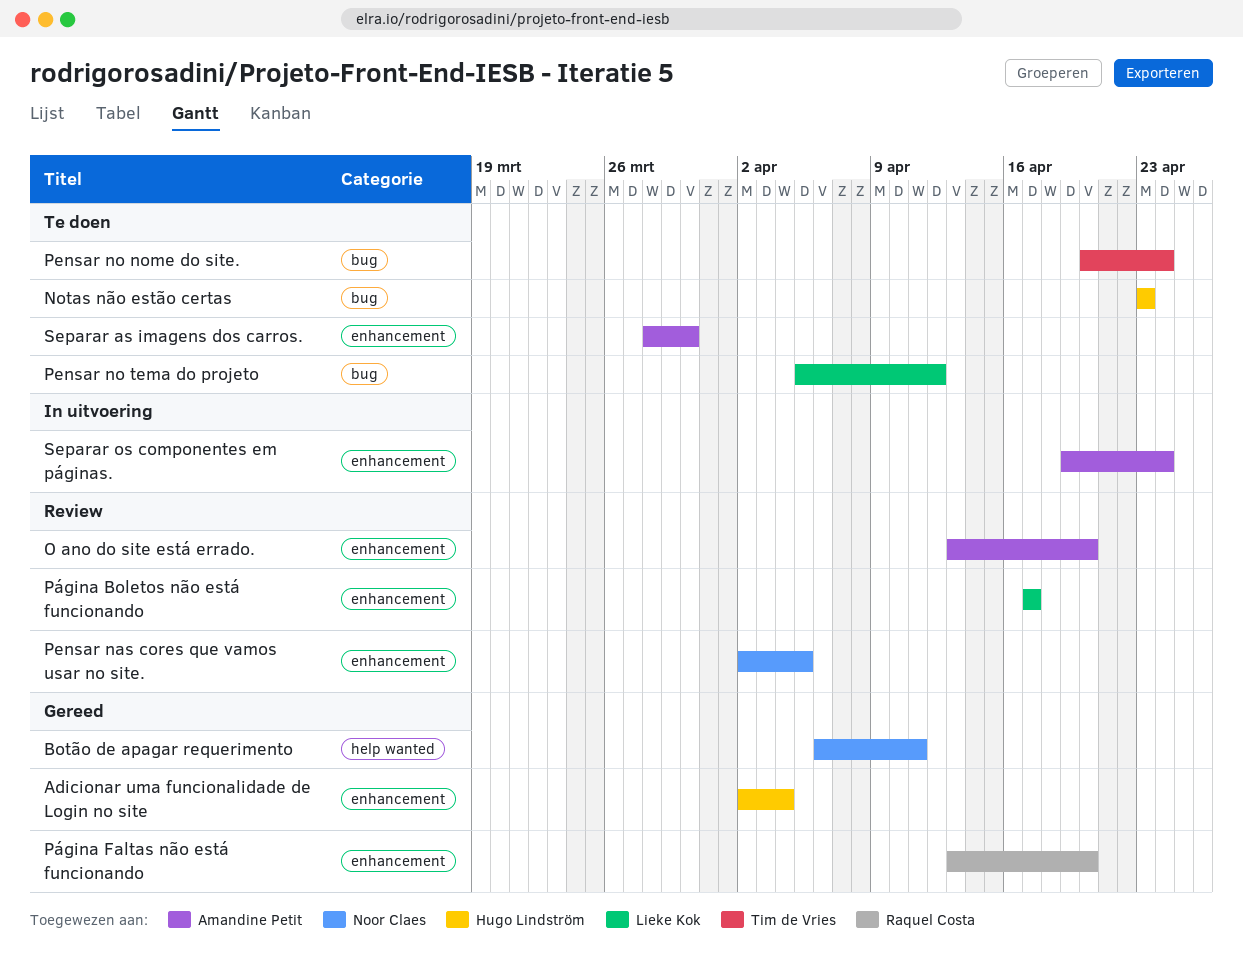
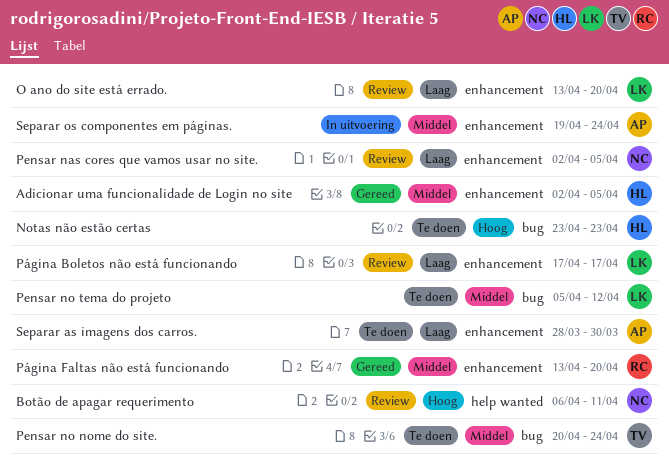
Adicionar uma funcionalidade de Login no site, due: Apr 4 -> Apr 5
Botão de apagar requerimento, status: Gereed -> Review
O ano do site está errado., owner: Amandine Petit -> Lieke Kok

